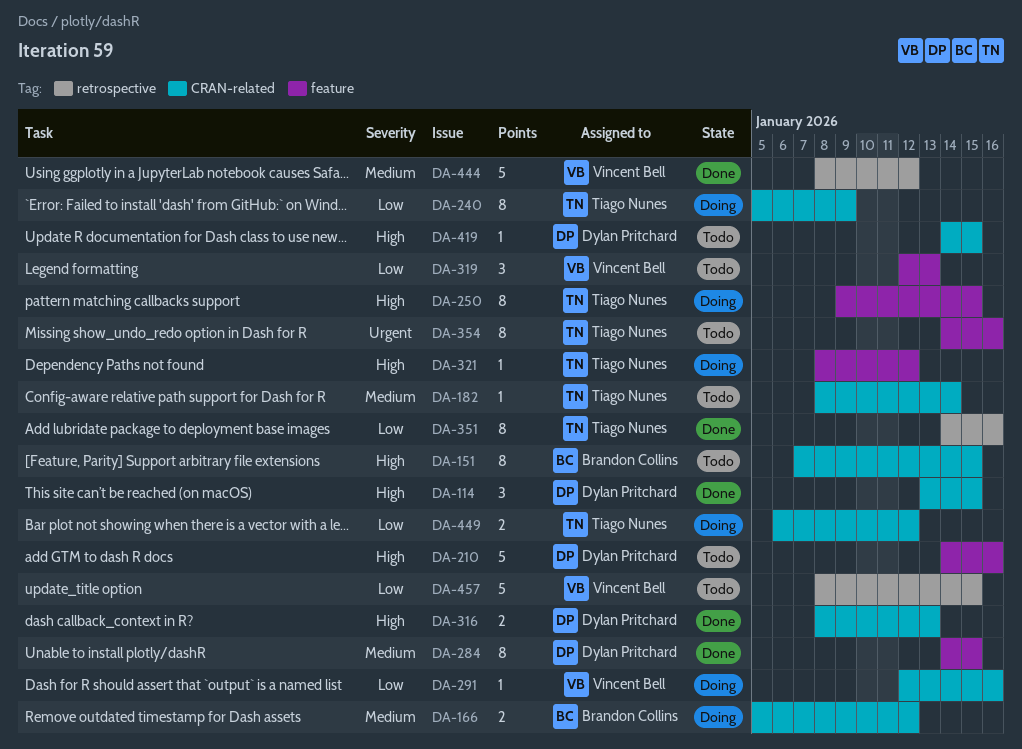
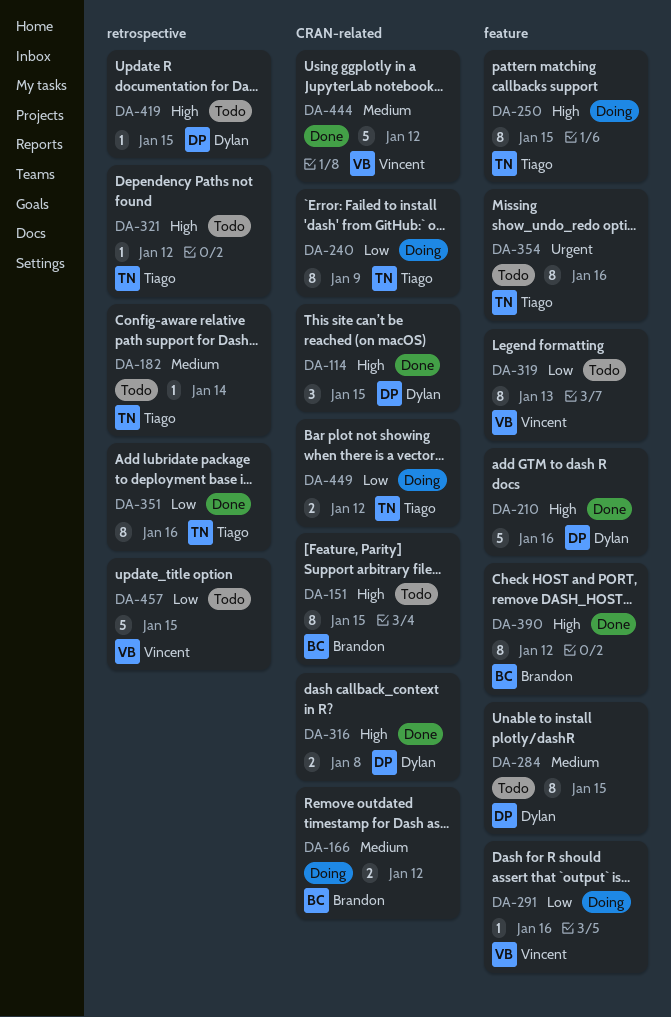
DA-182, label: CRAN-related -> retrospective
DA-210, status: Todo -> Done
DA-284, status: Done -> Todo
DA-291, label: CRAN-related -> feature
DA-316, due: Jan 13 -> Jan 8
DA-319, estimate: 3 -> 8
DA-321, status: Doing -> Todo
DA-321, label: feature -> retrospective
DA-390: none -> present
DA-419, label: CRAN-related -> retrospective
DA-444, label: retrospective -> CRAN-related

